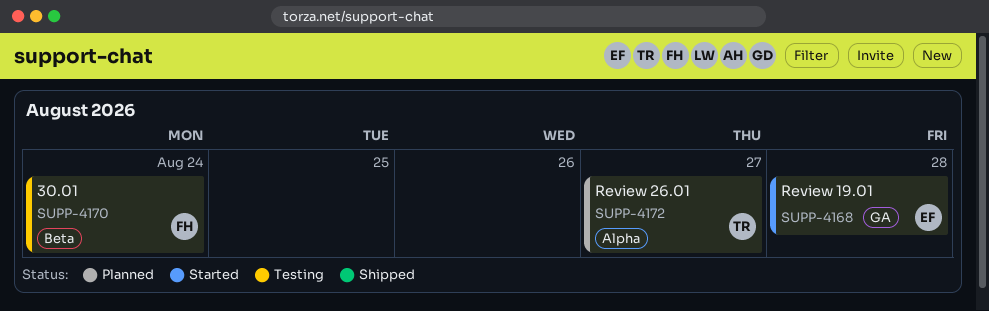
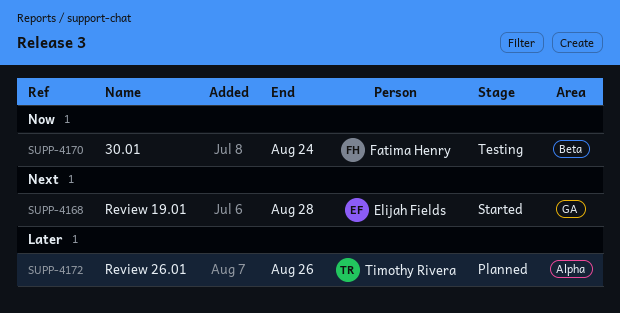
SUPP-4172, due: Aug 27 -> Aug 26

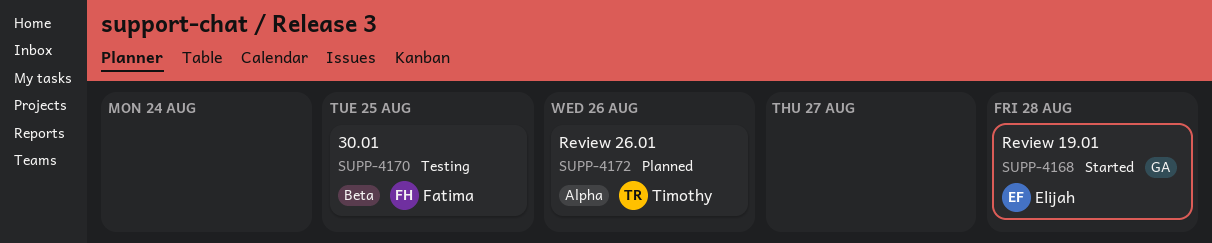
SUPP-4170, due: Aug 24 -> Aug 25

